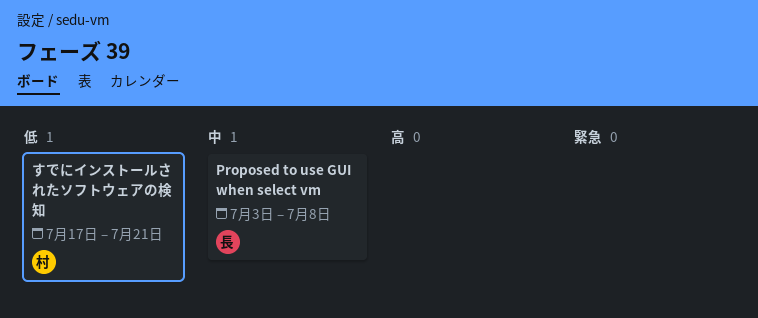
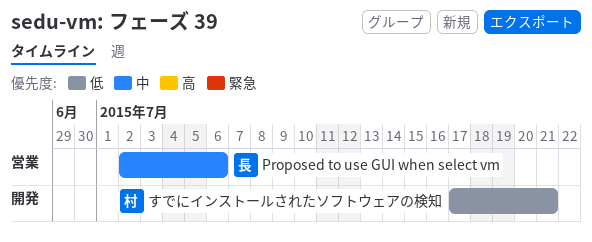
Proposed to use GUI when select vm, start: Jul 3 -> Jul 2
Proposed to use GUI when select vm, due: Jul 8 -> Jul 6

